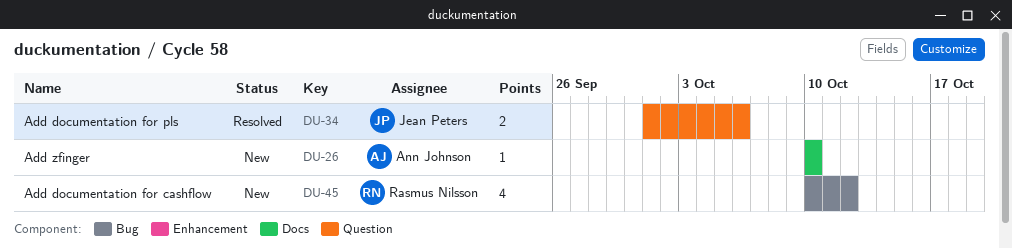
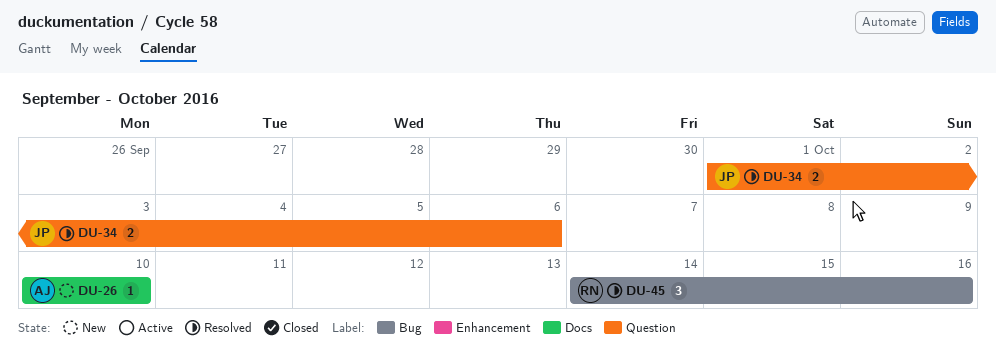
DU-45, status: New -> Resolved
DU-45, estimate: 4 -> 3
DU-45, start: Oct 10 -> Oct 14
DU-45, due: Oct 12 -> Oct 16

